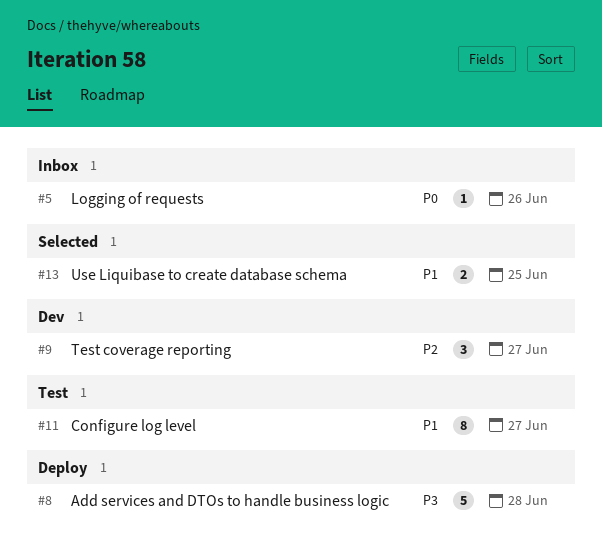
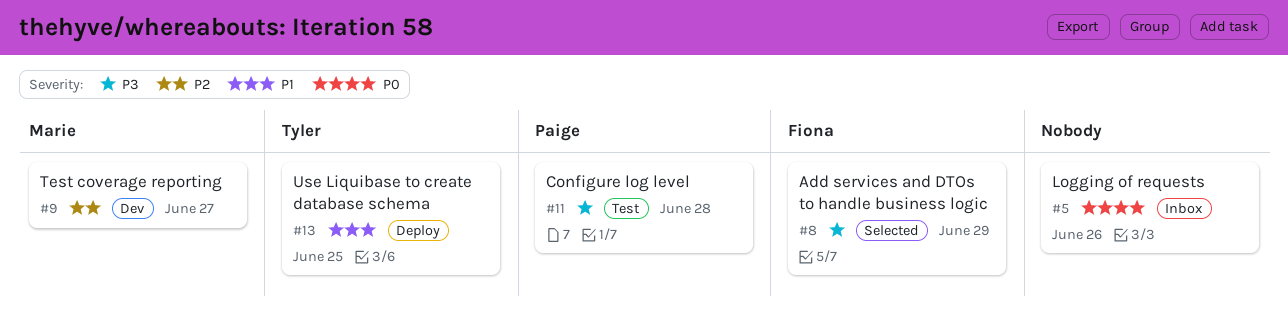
#8, status: Deploy -> Selected
#8, day: Jun 28 -> Jun 29
#11, priority: P1 -> P3
#11, day: Jun 27 -> Jun 28
#13, status: Selected -> Deploy

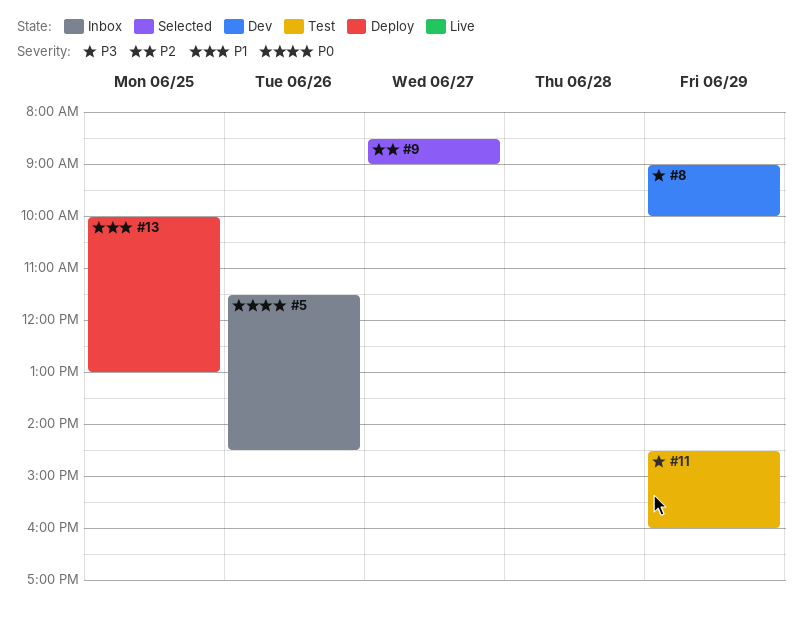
#8, status: Selected -> Dev
#9, status: Dev -> Selected
#11, day: Jun 28 -> Jun 29

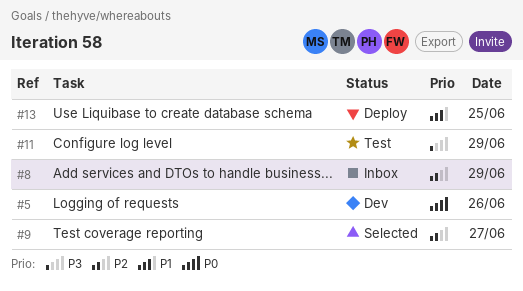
#5, status: Inbox -> Dev
#8, status: Dev -> Inbox
#8, priority: P3 -> P2

